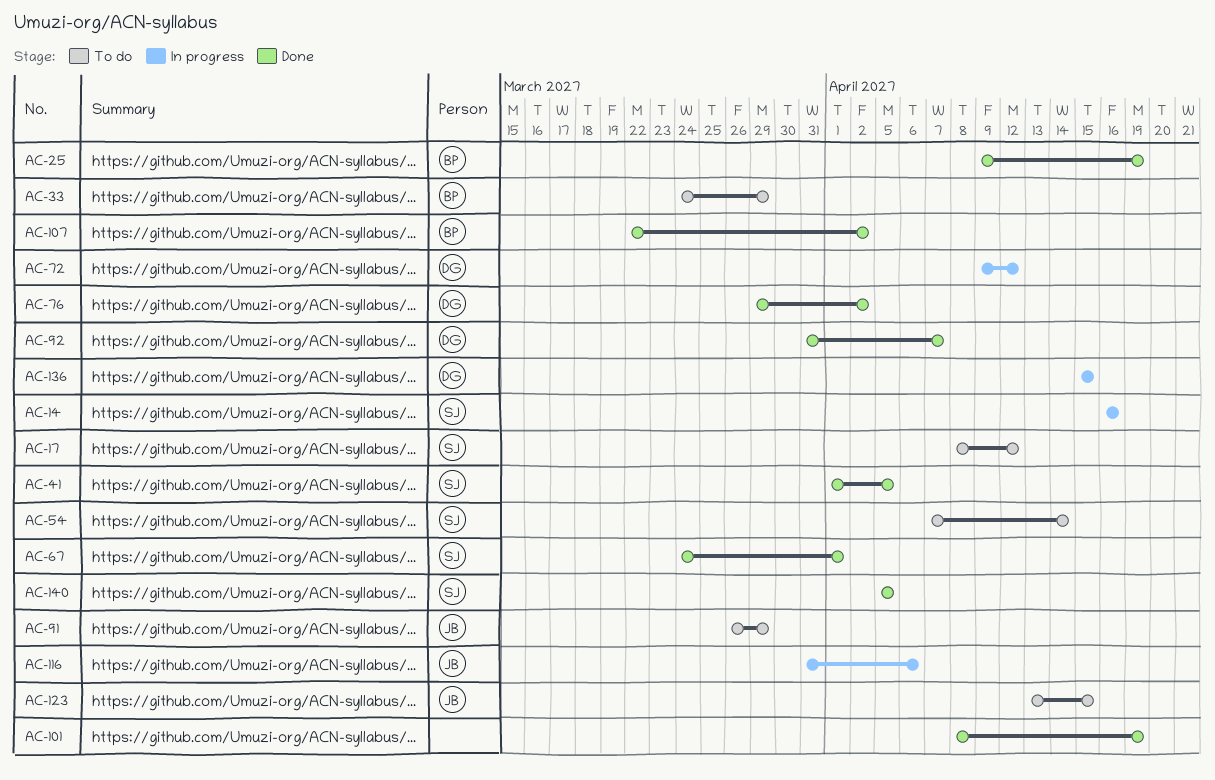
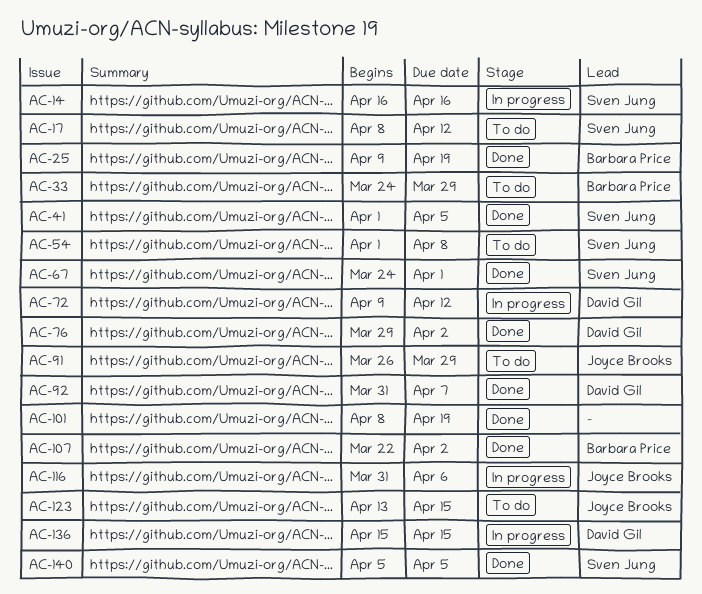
AC-54, start: Apr 7 -> Apr 1
AC-54, due: Apr 14 -> Apr 8

